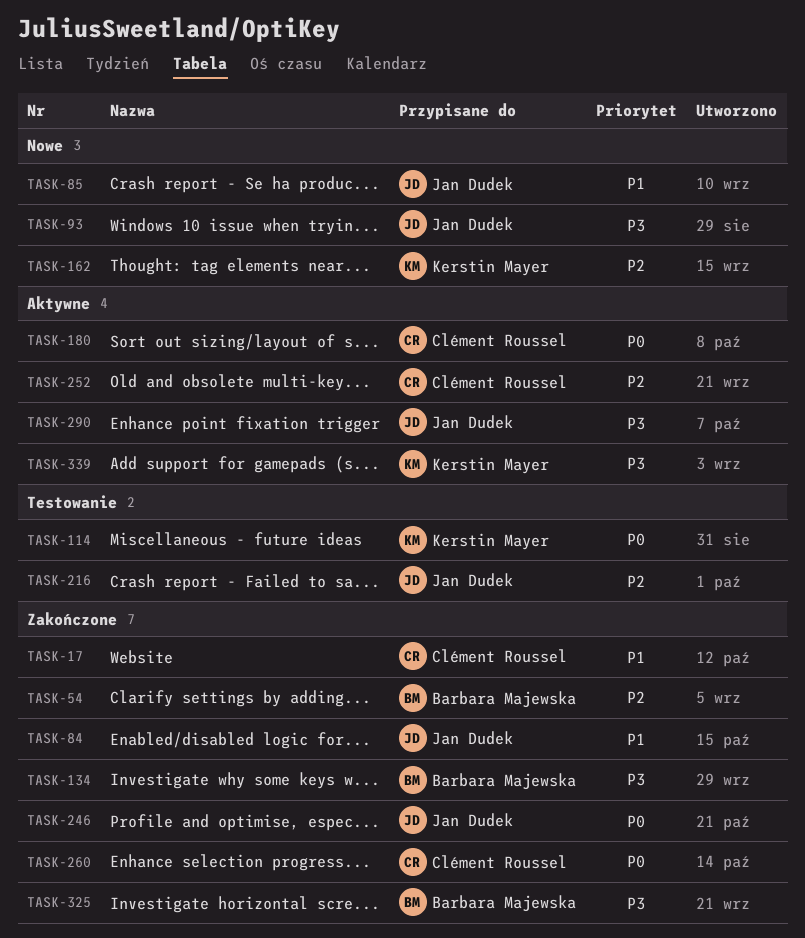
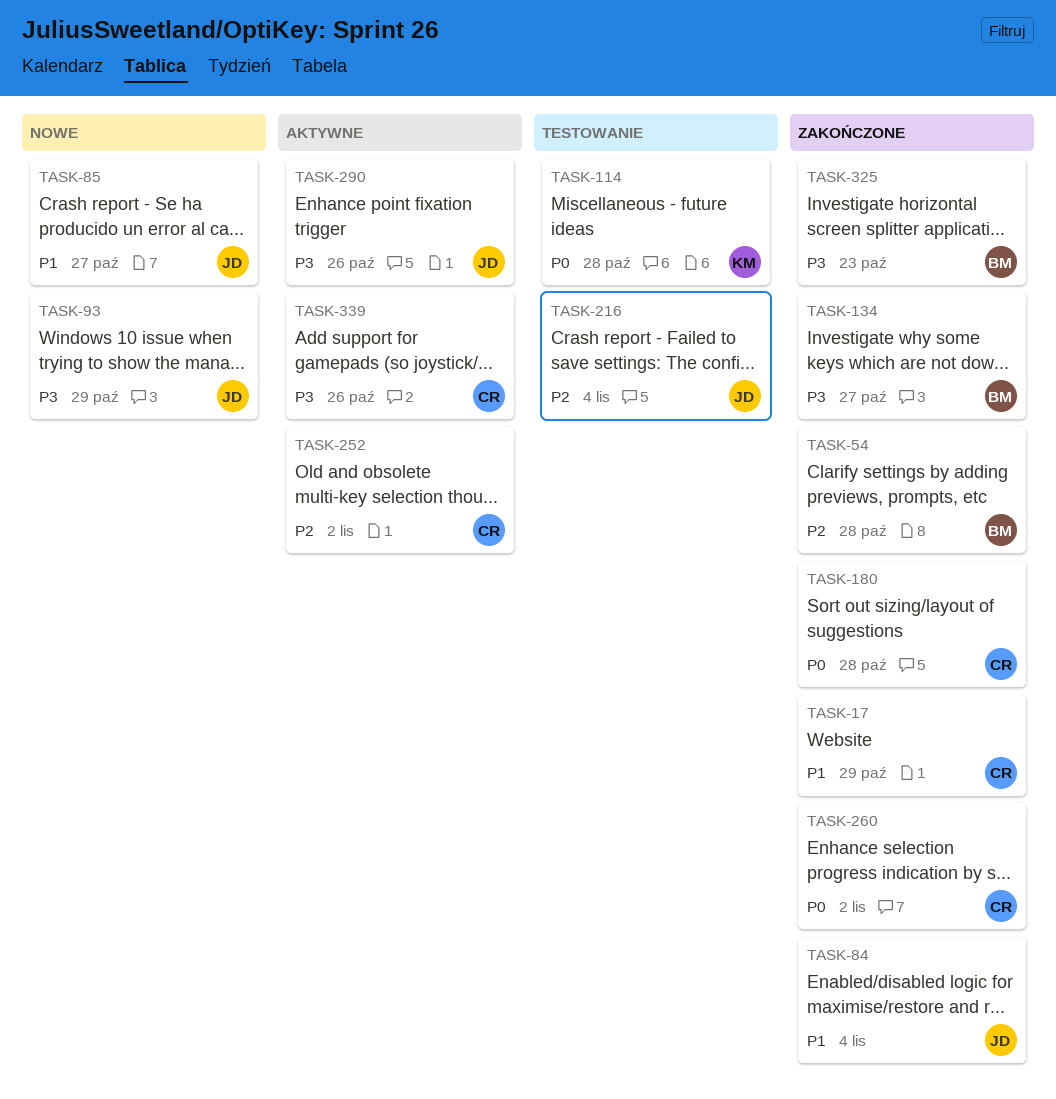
TASK-162: present -> none
TASK-180, status: Aktywne -> Zakończone
TASK-246: present -> none
TASK-339, owner: Kerstin Mayer -> Clément Roussel

